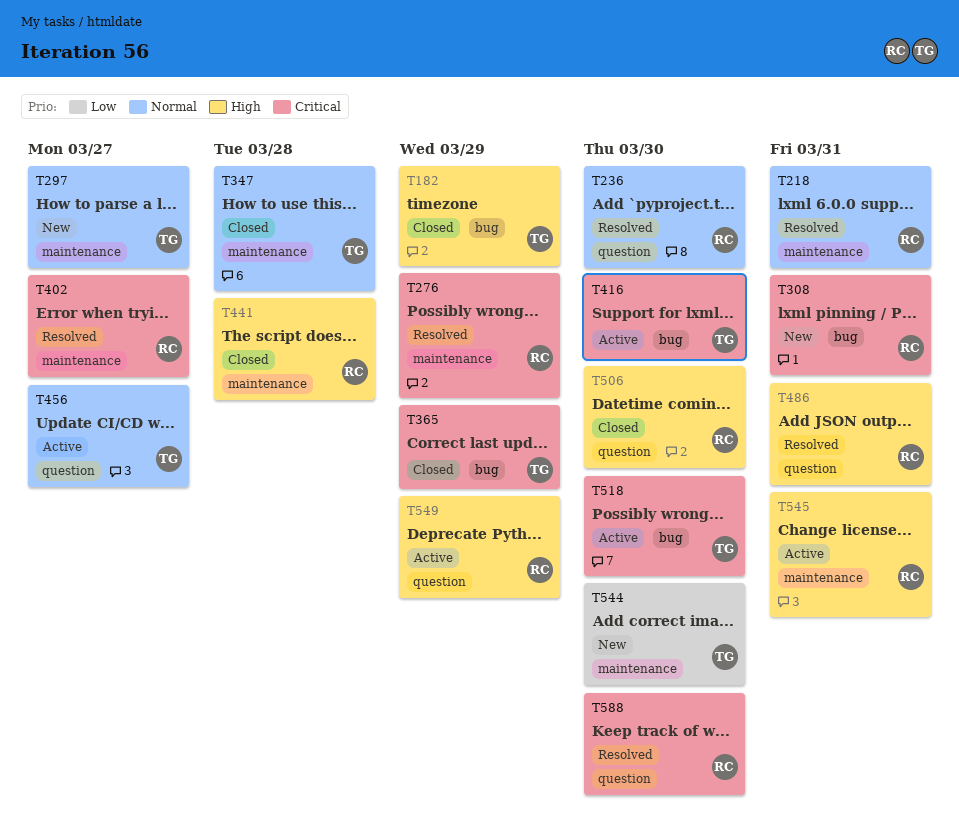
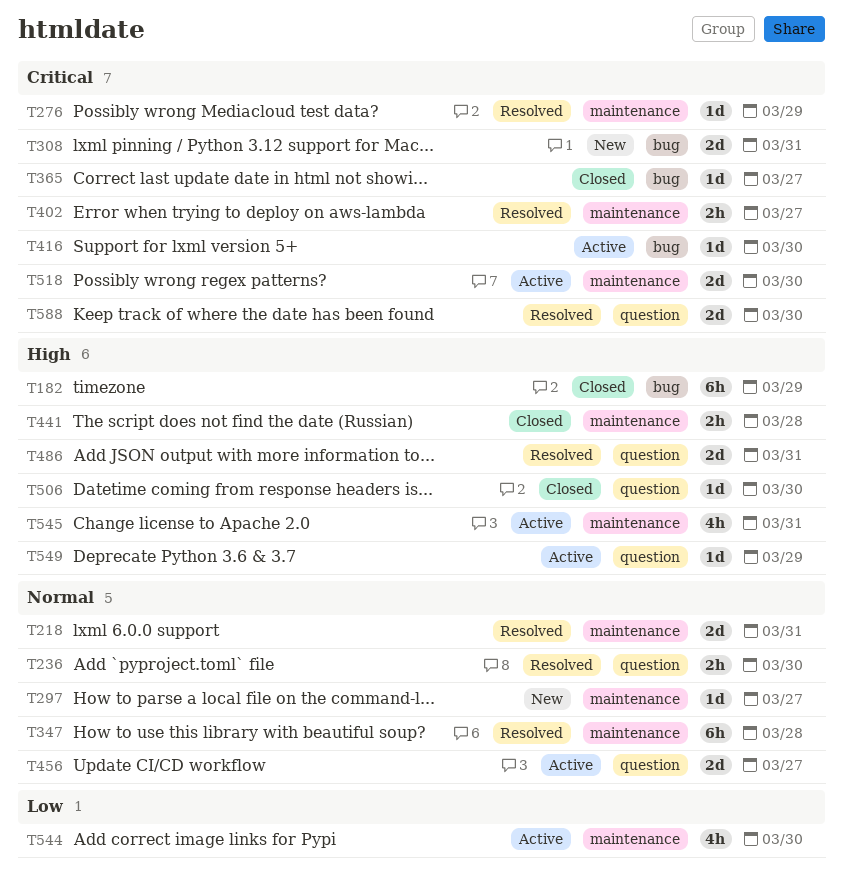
T347, status: Closed -> Resolved
T365, due: Mar 29 -> Mar 27
T518, label: bug -> maintenance
T544, status: New -> Active

